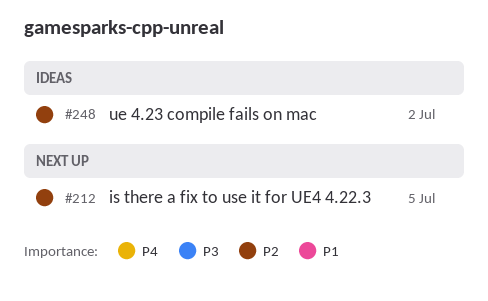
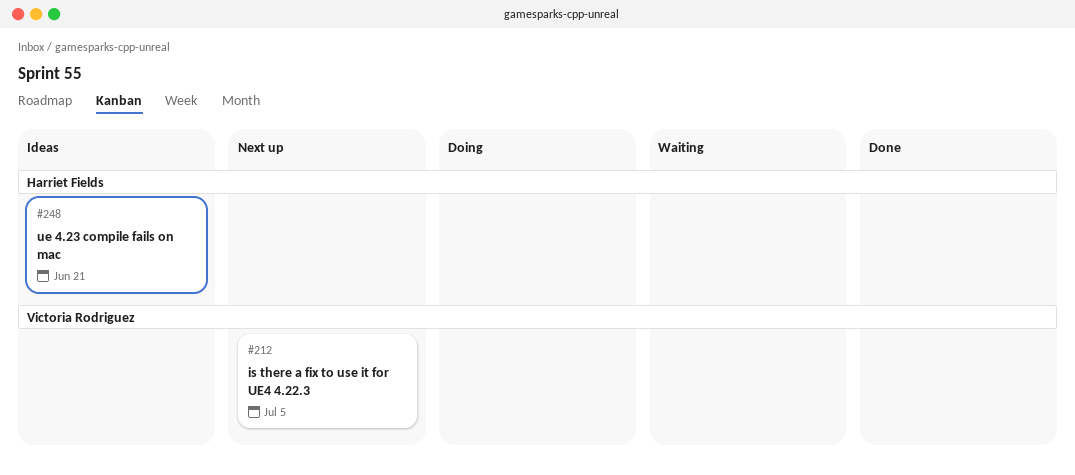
#248, due: Jul 2 -> Jun 21

